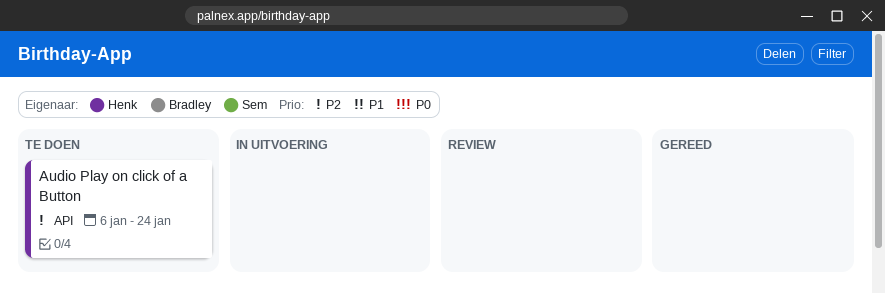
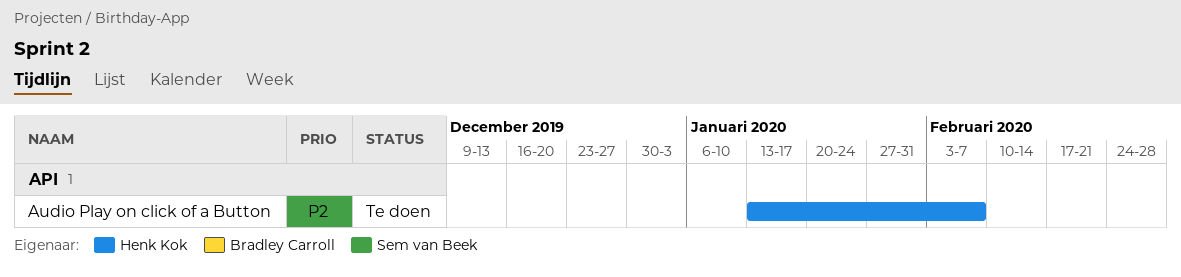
Audio Play on click of a Button, start: Jan 6 -> Jan 13
Audio Play on click of a Button, due: Jan 24 -> Feb 7

